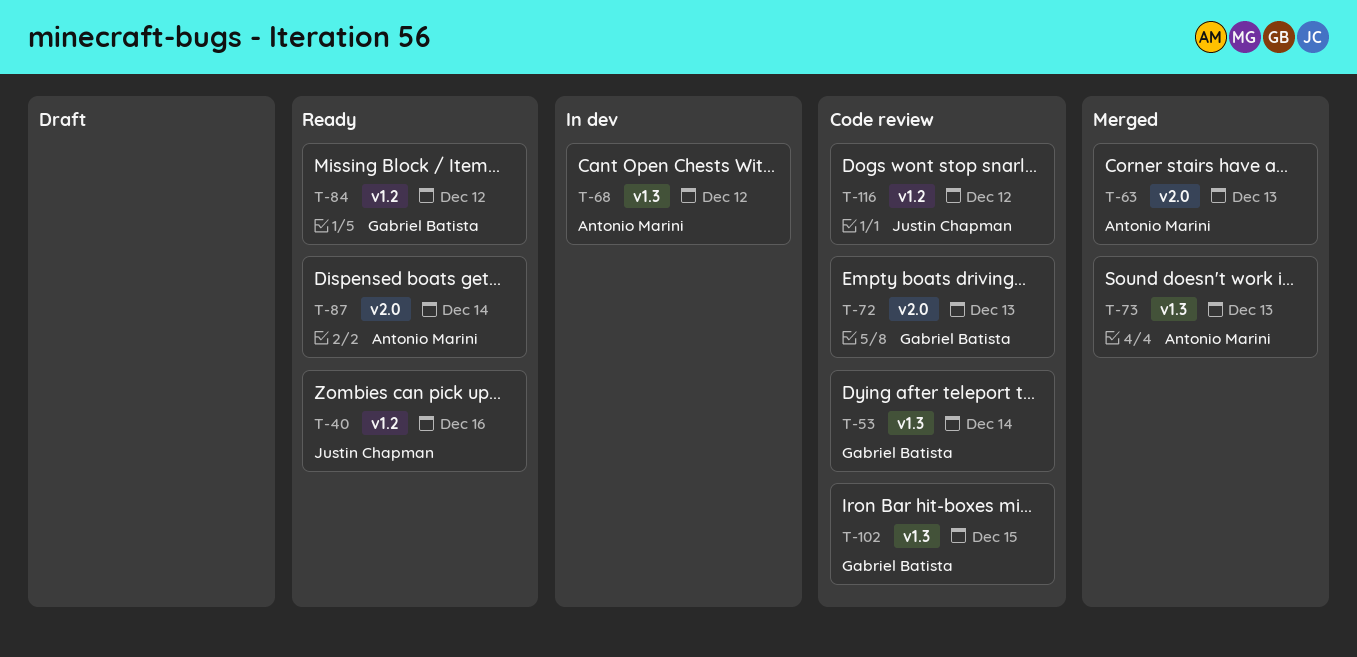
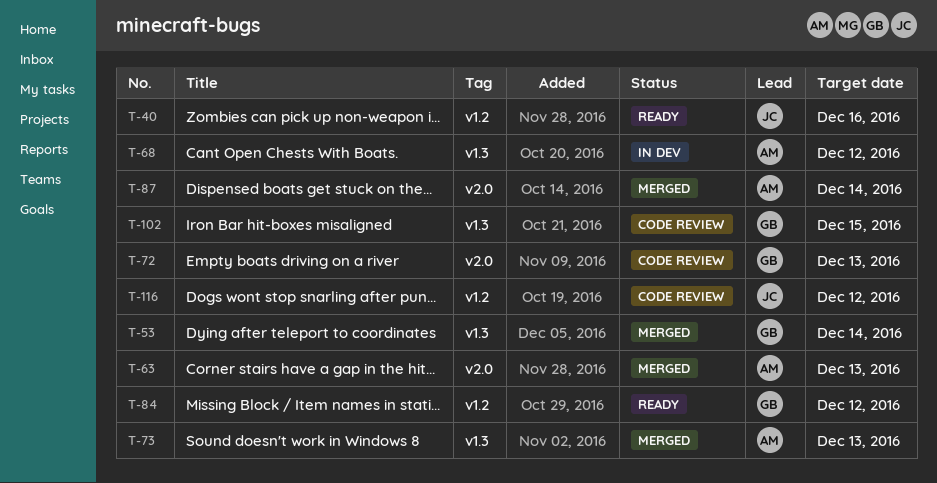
T-53, status: Code review -> Merged
T-87, status: Ready -> Merged

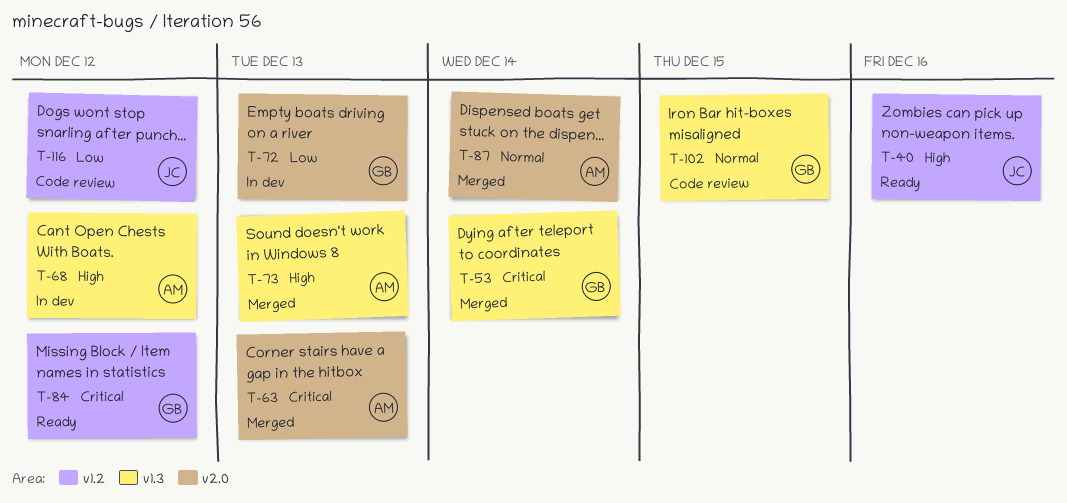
T-72, status: Code review -> In dev

